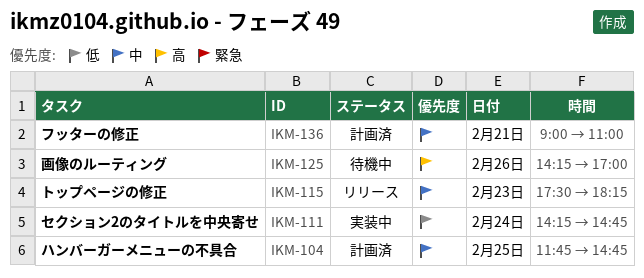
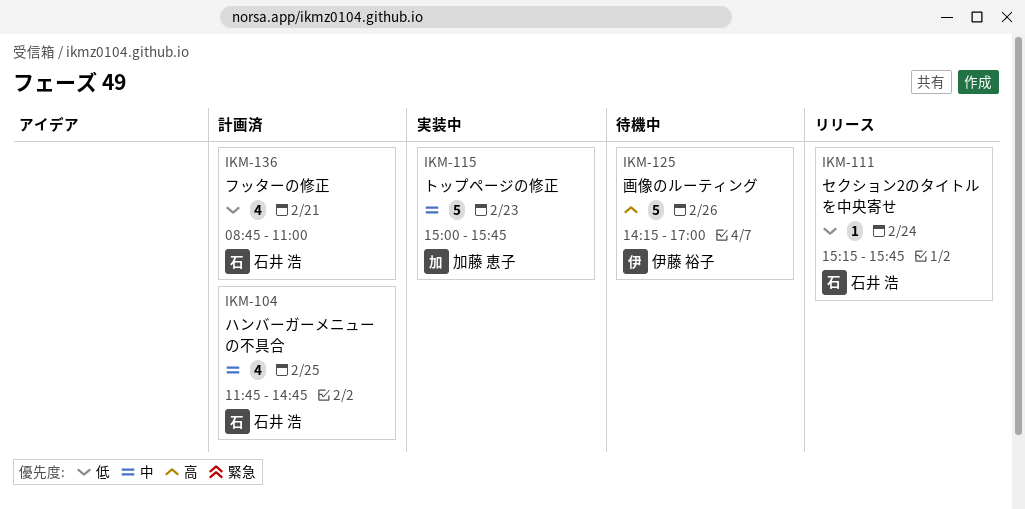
IKM-111, status: 実装中 -> リリース
IKM-111, begins: 14:15 -> 15:15
IKM-111, ends: 14:45 -> 15:45
IKM-115, status: リリース -> 実装中
IKM-115, begins: 17:30 -> 15:00
IKM-115, ends: 18:15 -> 15:45
IKM-136, priority: 中 -> 低
IKM-136, begins: 09:00 -> 08:45

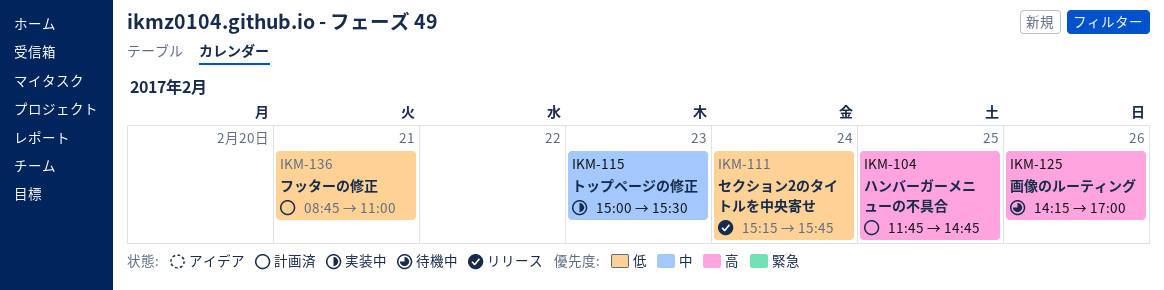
IKM-104, priority: 中 -> 高
IKM-115, ends: 15:45 -> 15:30

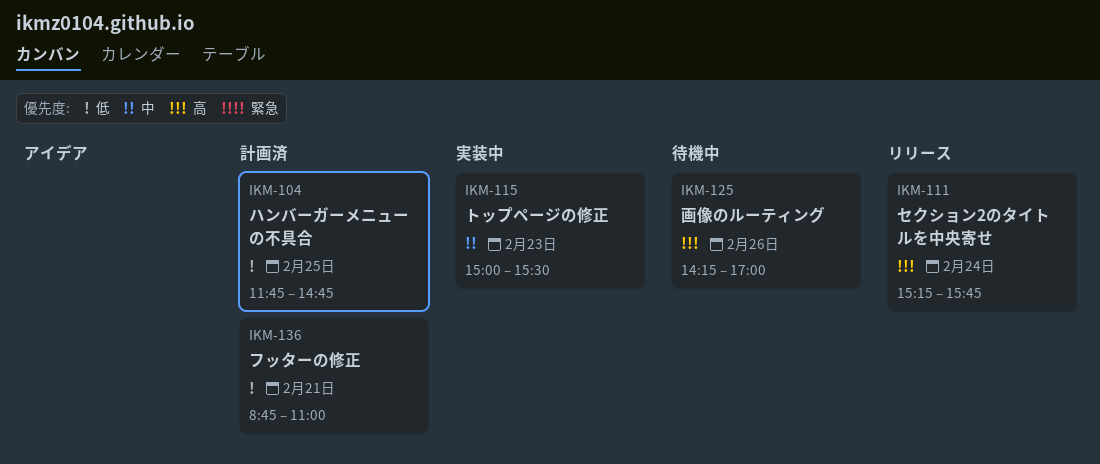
IKM-104, priority: 高 -> 低
IKM-111, priority: 低 -> 高

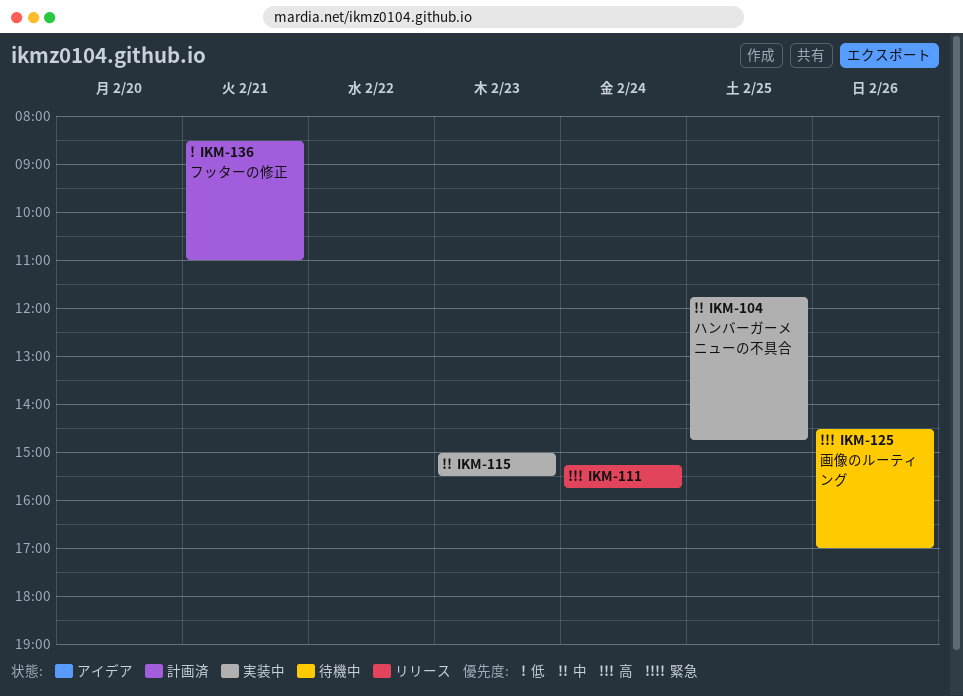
IKM-104, status: 計画済 -> 実装中
IKM-104, priority: 低 -> 中
IKM-125, begins: 14:15 -> 14:30
IKM-136, begins: 08:45 -> 08:30

